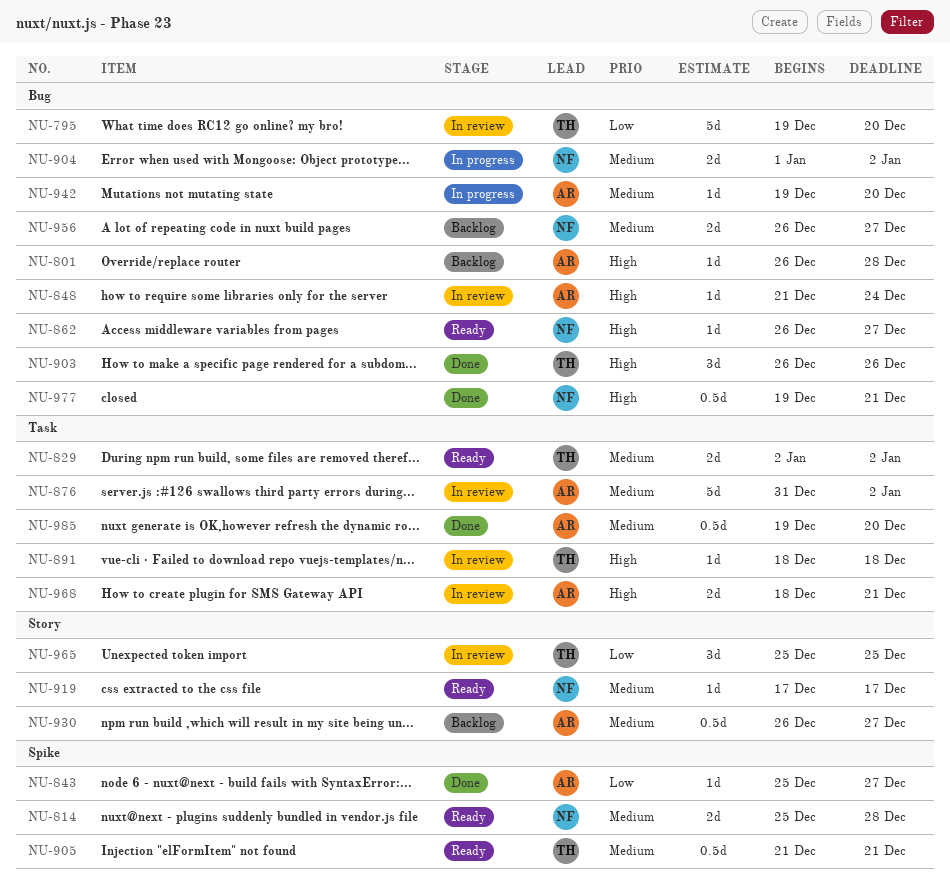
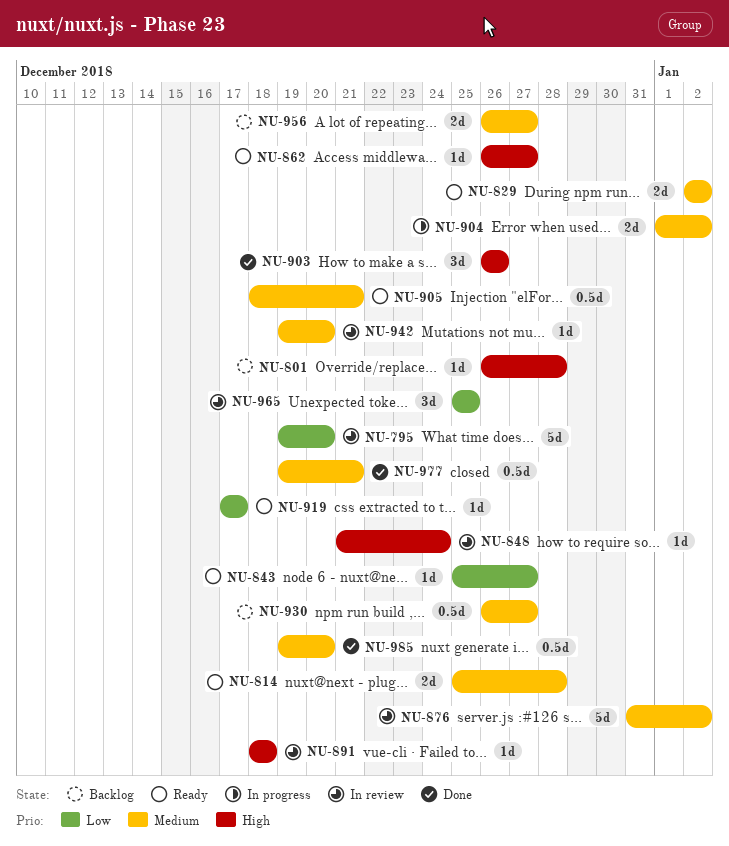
NU-843, status: Done -> Ready
NU-905, start: Dec 21 -> Dec 18
NU-919, priority: Medium -> Low
NU-942, status: In progress -> In review
NU-968: present -> none
NU-977, priority: High -> Medium

